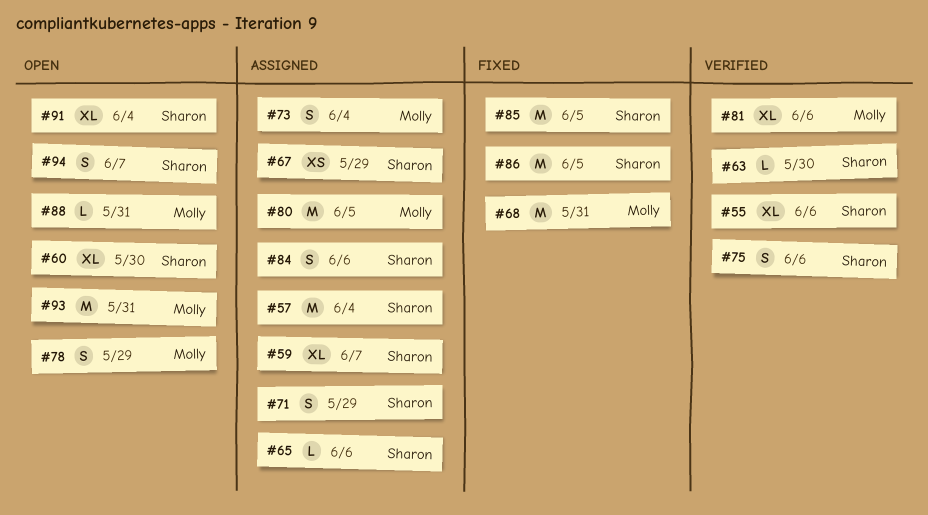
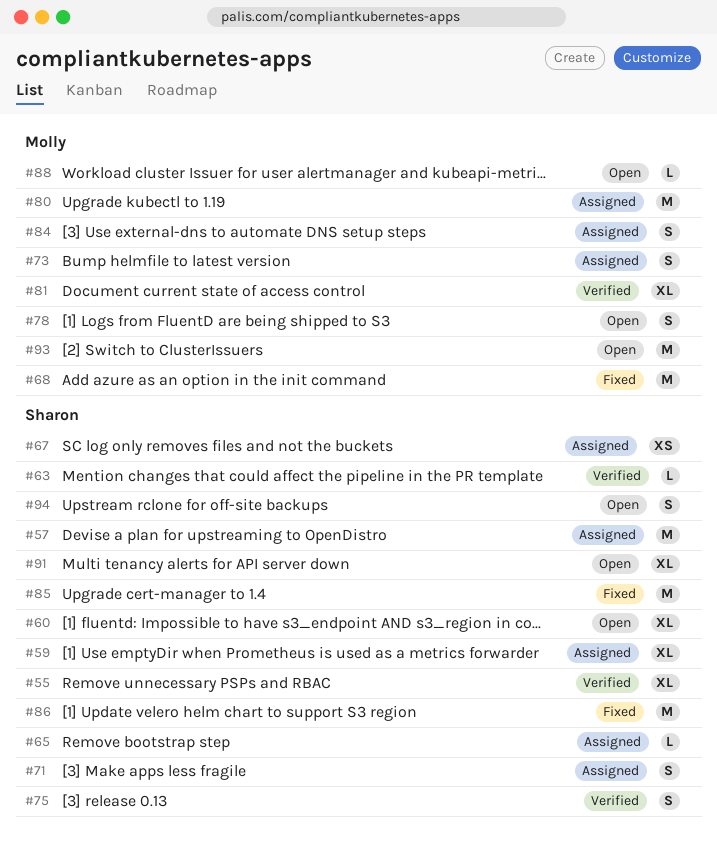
#84, owner: Sharon -> Molly

